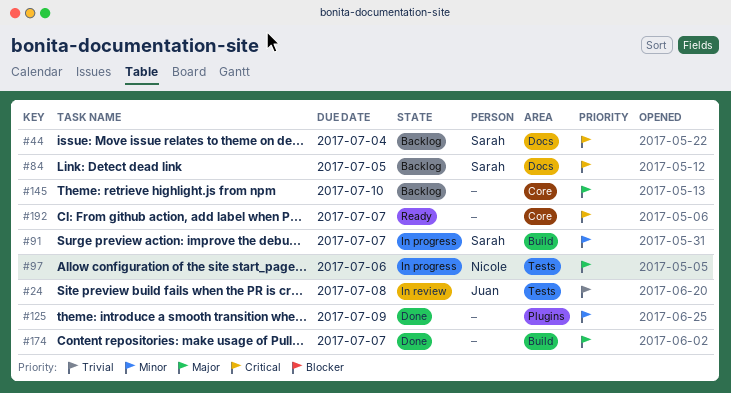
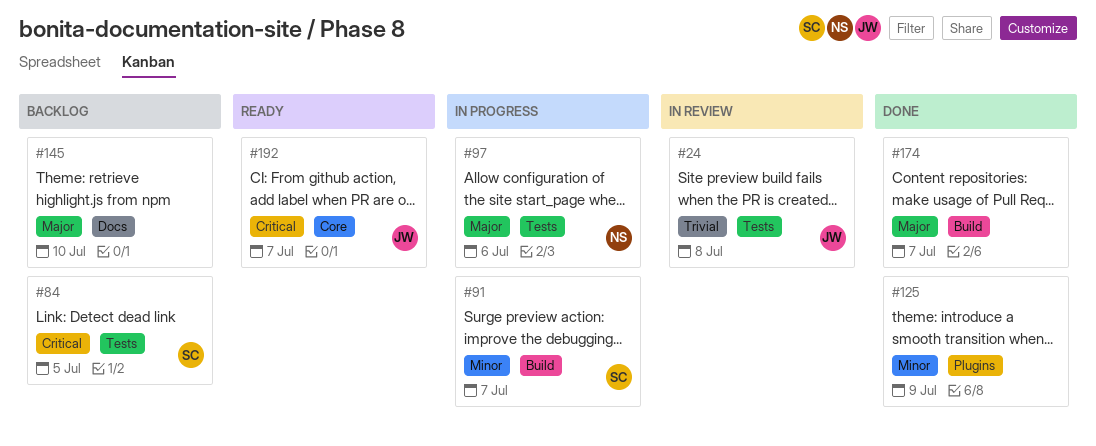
#44: present -> none
#84, label: Docs -> Tests
#145, label: Core -> Docs
#192, owner: none -> Juan

